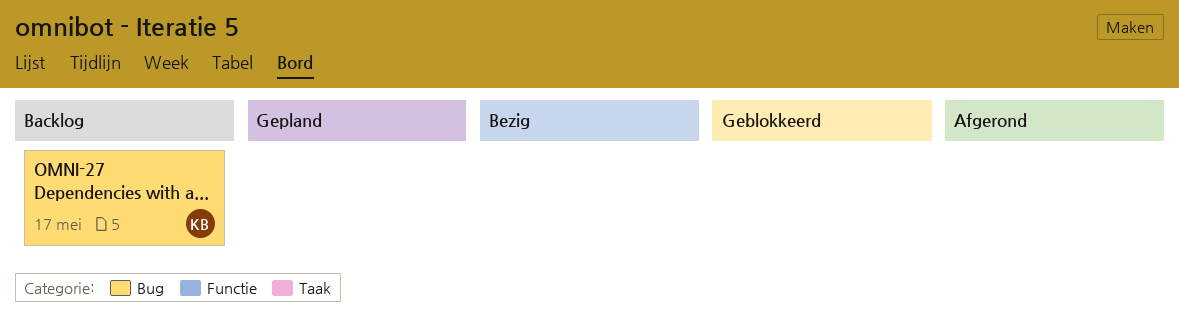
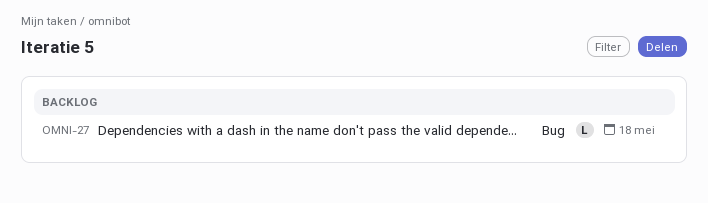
OMNI-27, due: May 17 -> May 18

